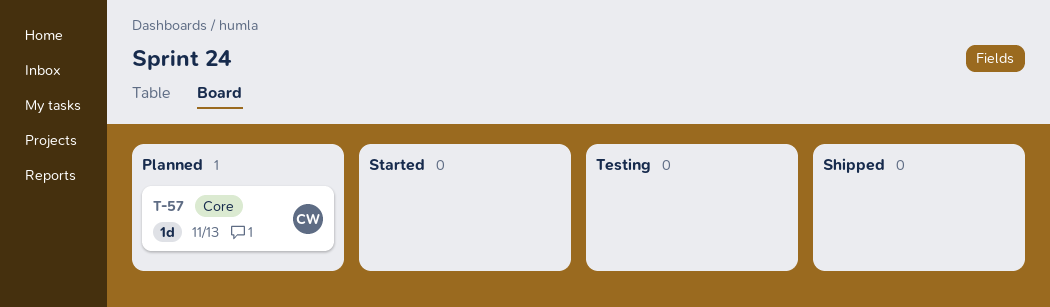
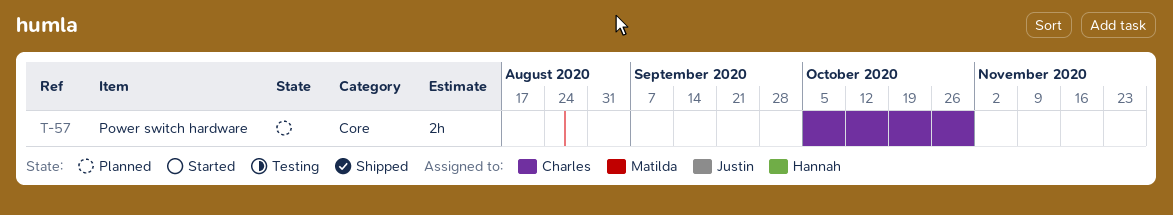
T-57, estimate: 1d -> 2h
T-57, due: Nov 13 -> Oct 30

